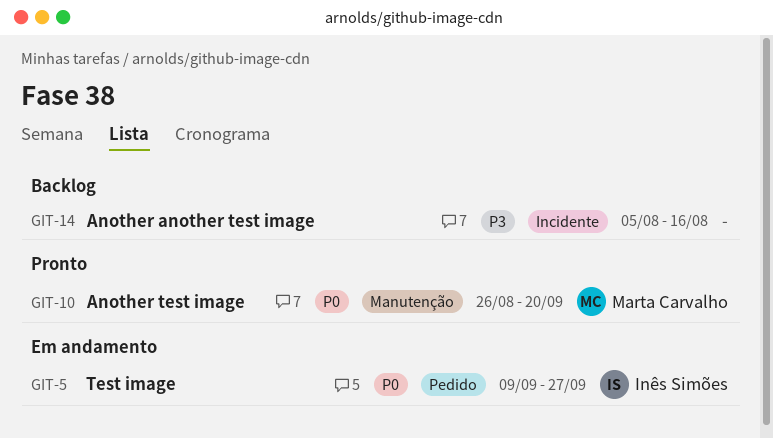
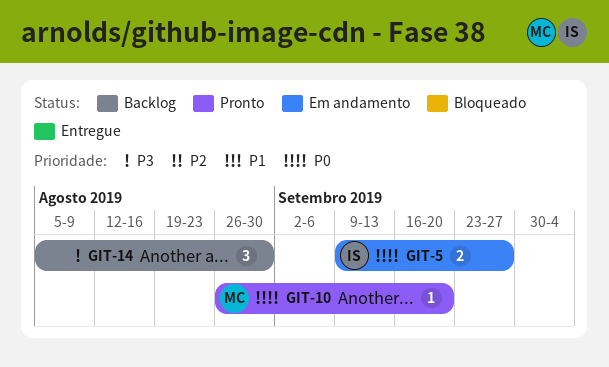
GIT-14, due: Aug 16 -> Aug 30

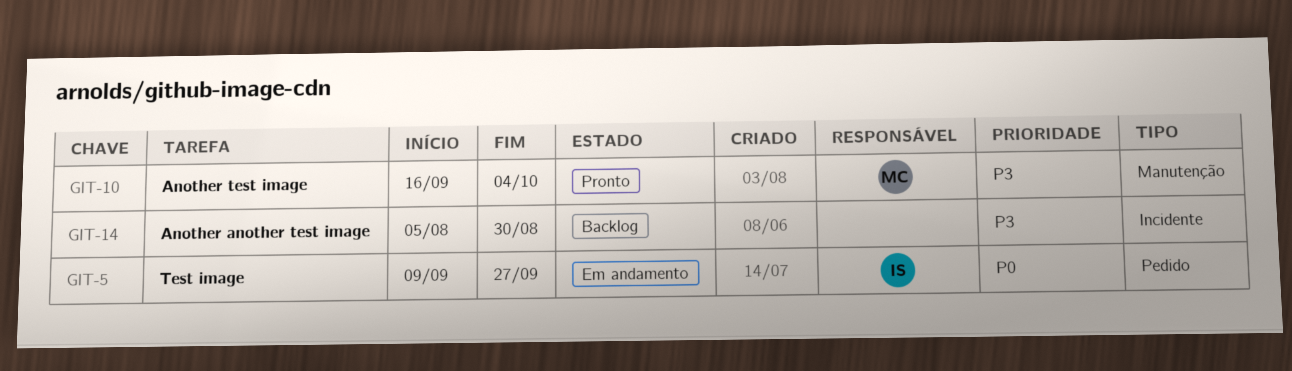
GIT-10, priority: P0 -> P3
GIT-10, start: Aug 26 -> Sep 16
GIT-10, due: Sep 20 -> Oct 4

